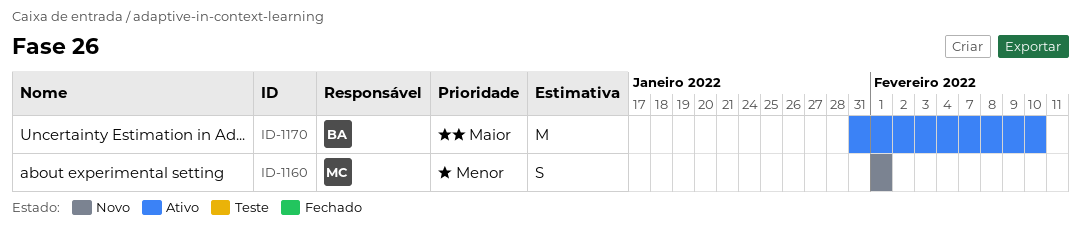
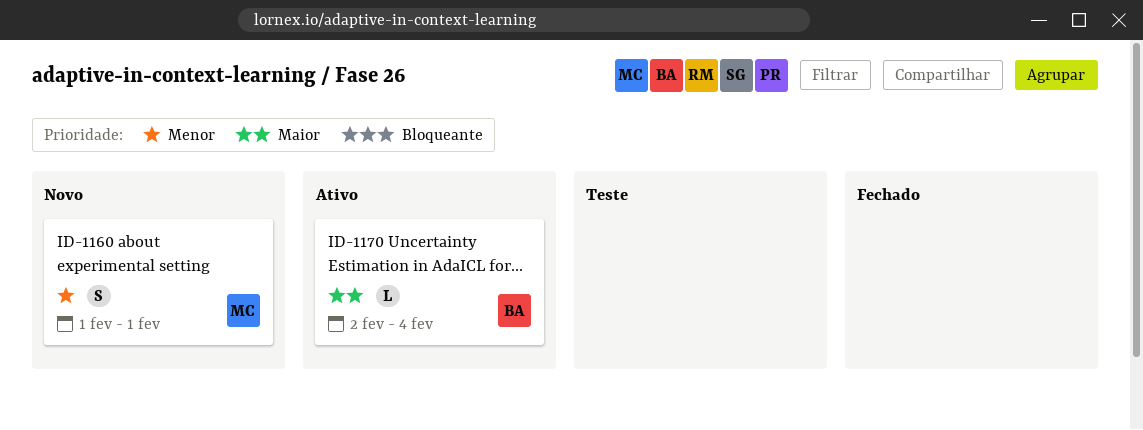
ID-1170, estimate: M -> L
ID-1170, start: Jan 31 -> Feb 2
ID-1170, due: Feb 10 -> Feb 4

